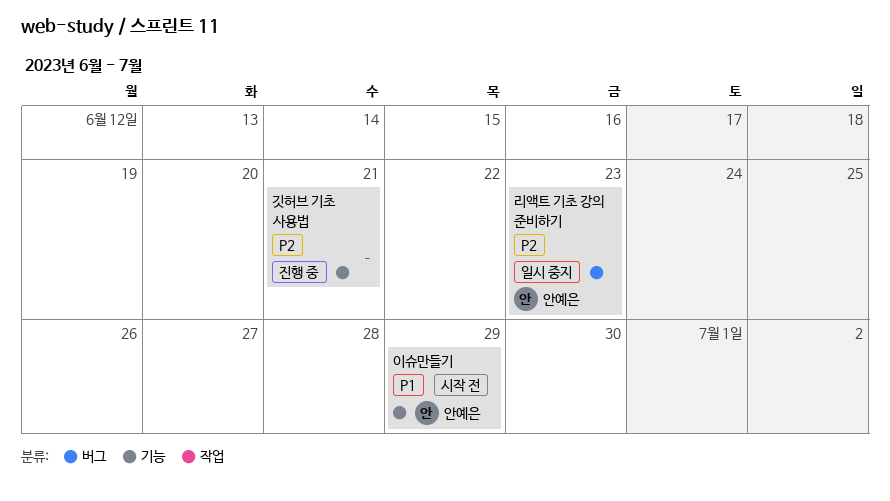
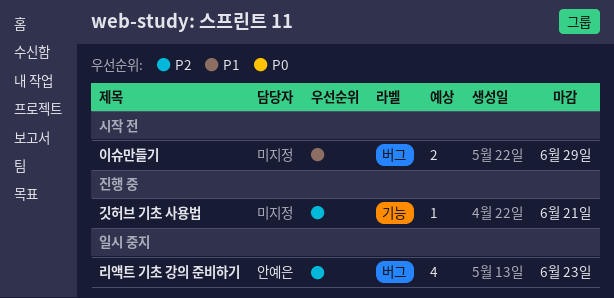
이슈만들기, owner: 안예은 -> none
이슈만들기, label: 기능 -> 버그

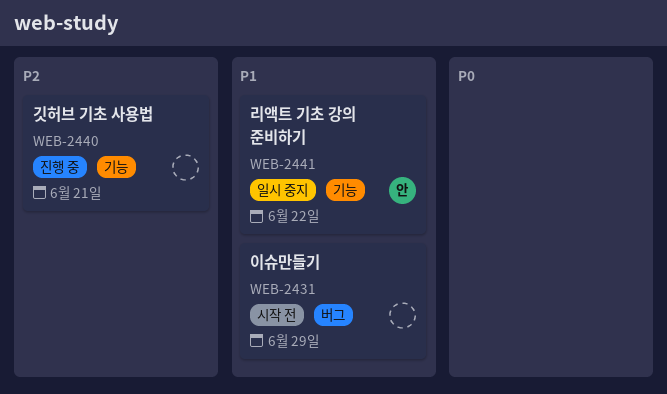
리액트 기초 강의 준비하기, priority: P2 -> P1
리액트 기초 강의 준비하기, label: 버그 -> 기능
리액트 기초 강의 준비하기, due: Jun 23 -> Jun 22

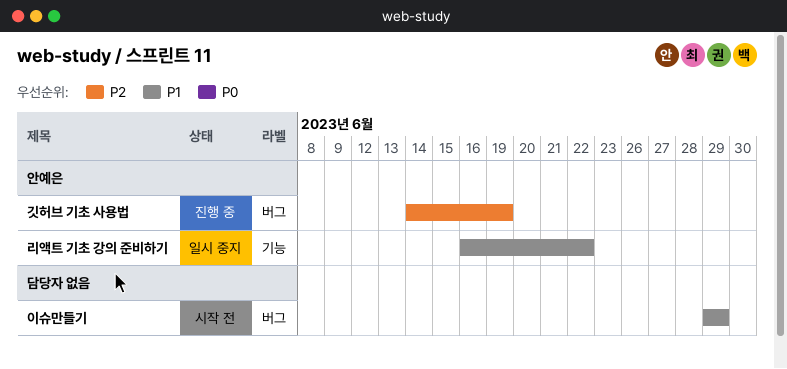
깃허브 기초 사용법, owner: none -> 안예은
깃허브 기초 사용법, label: 기능 -> 버그
깃허브 기초 사용법, due: Jun 21 -> Jun 19

